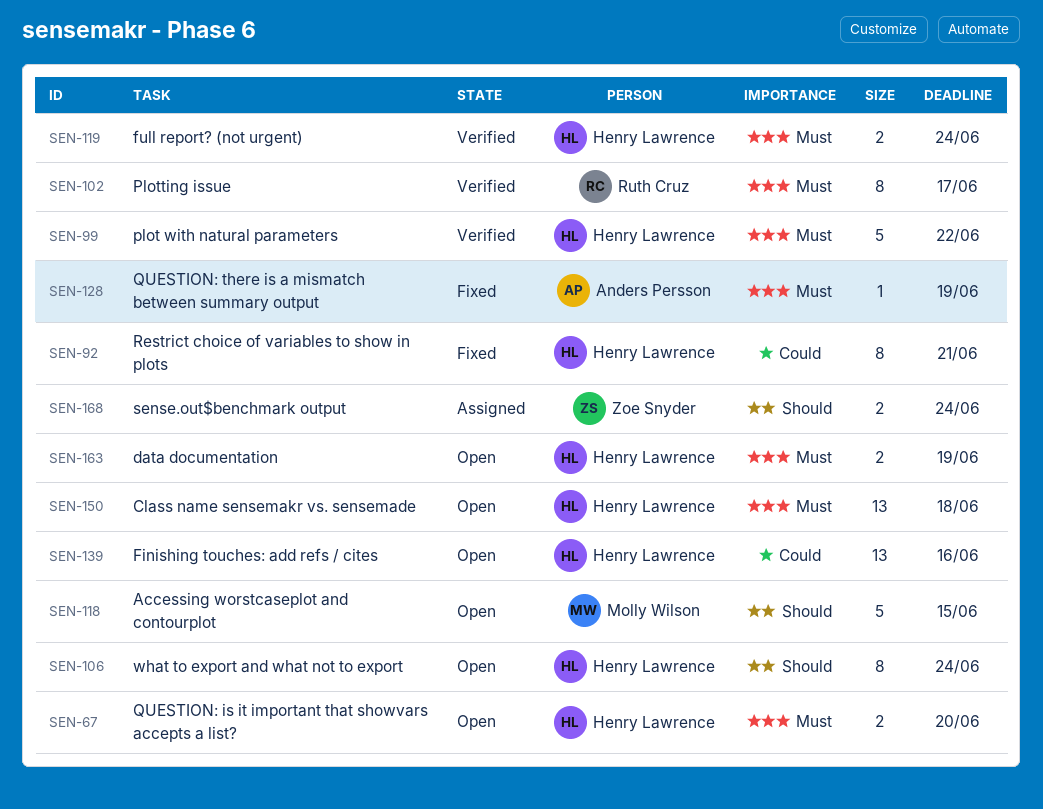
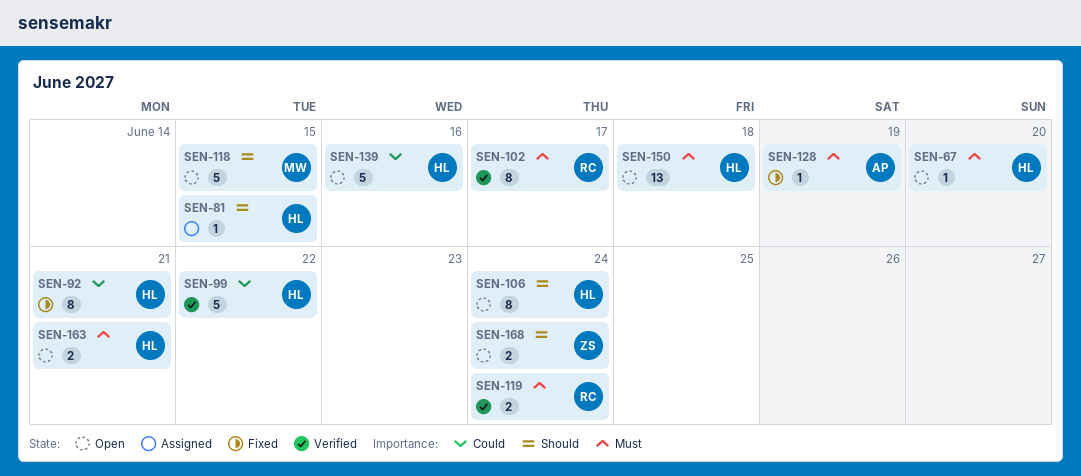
SEN-67, estimate: 2 -> 1
SEN-81: none -> present
SEN-99, priority: Must -> Could
SEN-119, owner: Henry Lawrence -> Ruth Cruz
SEN-139, estimate: 13 -> 5
SEN-163, due: Jun 19 -> Jun 21
SEN-168, status: Assigned -> Open

